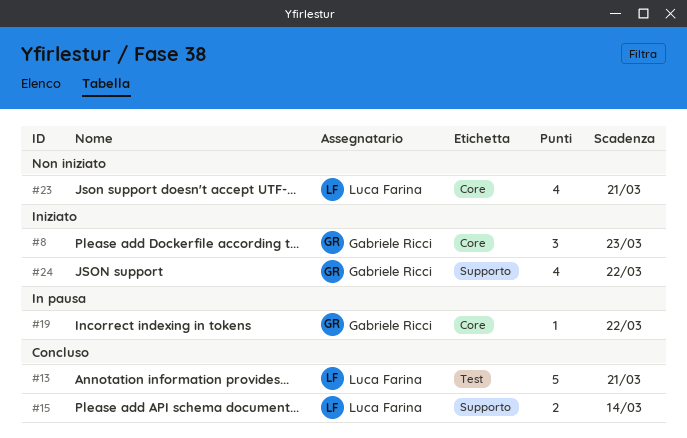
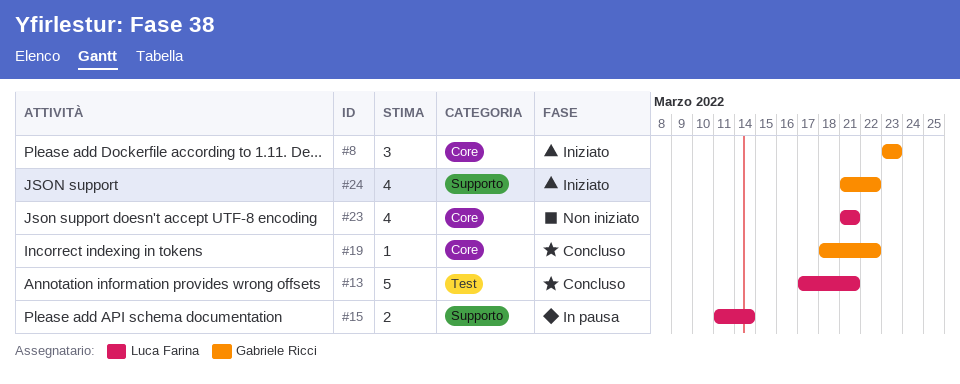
#15, status: Concluso -> In pausa
#19, status: In pausa -> Concluso

